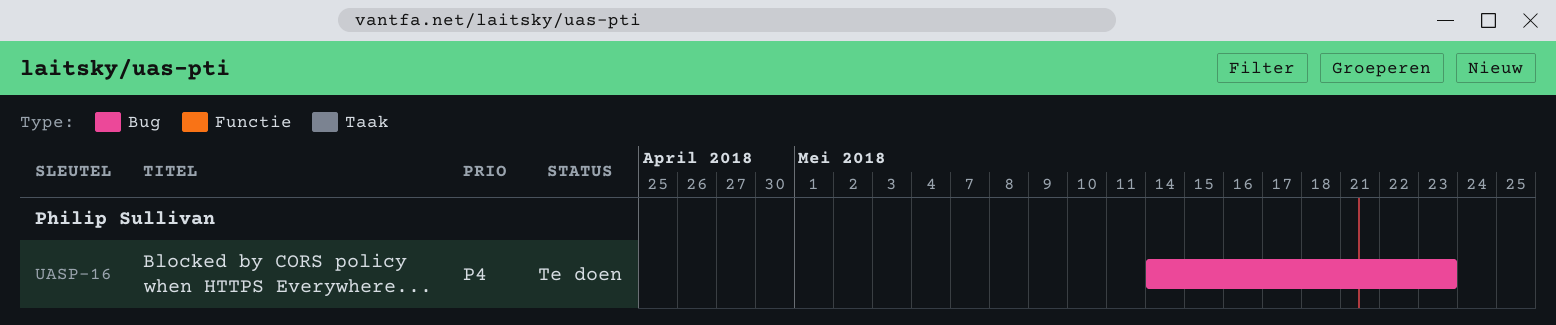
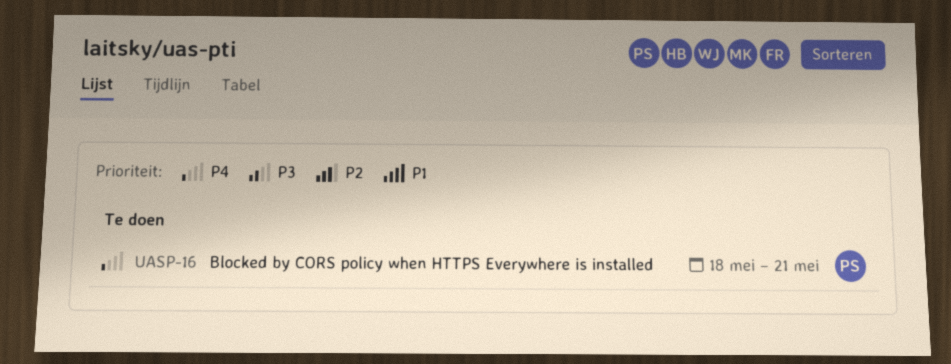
UASP-16, start: May 14 -> May 18
UASP-16, due: May 23 -> May 21

